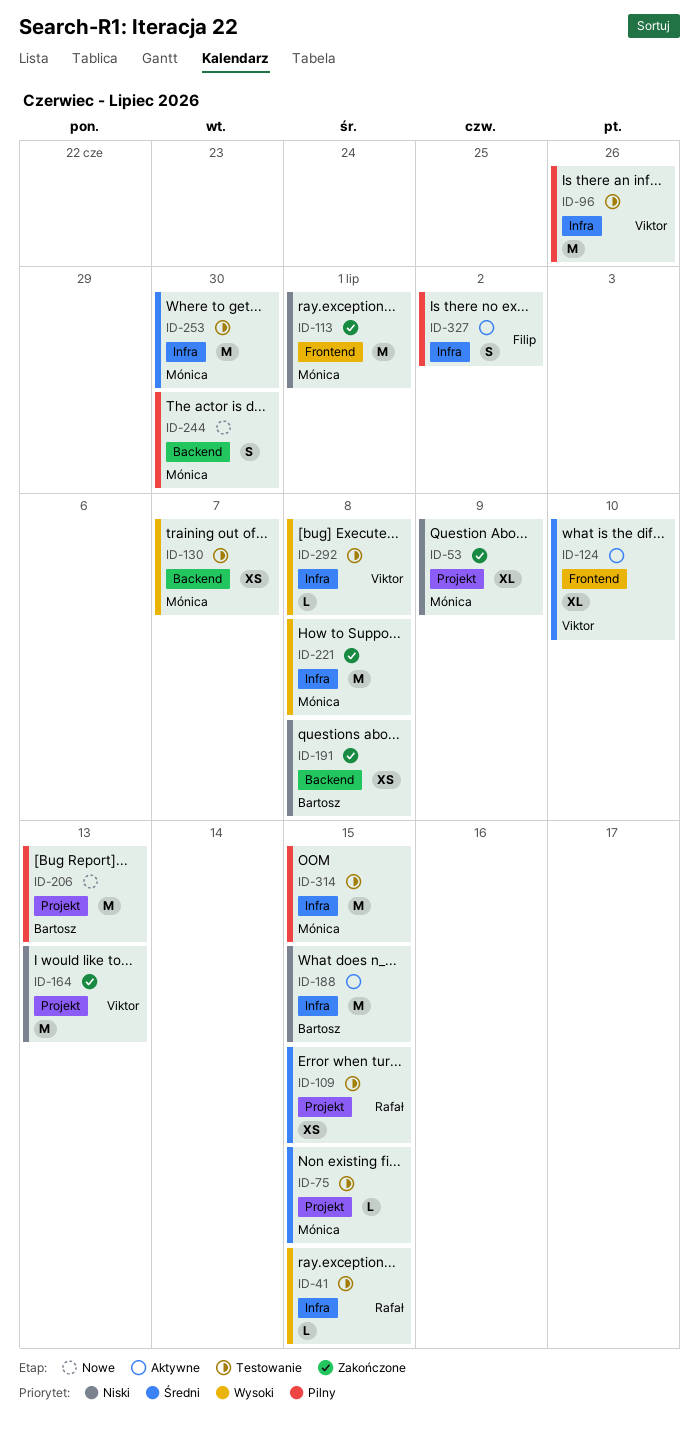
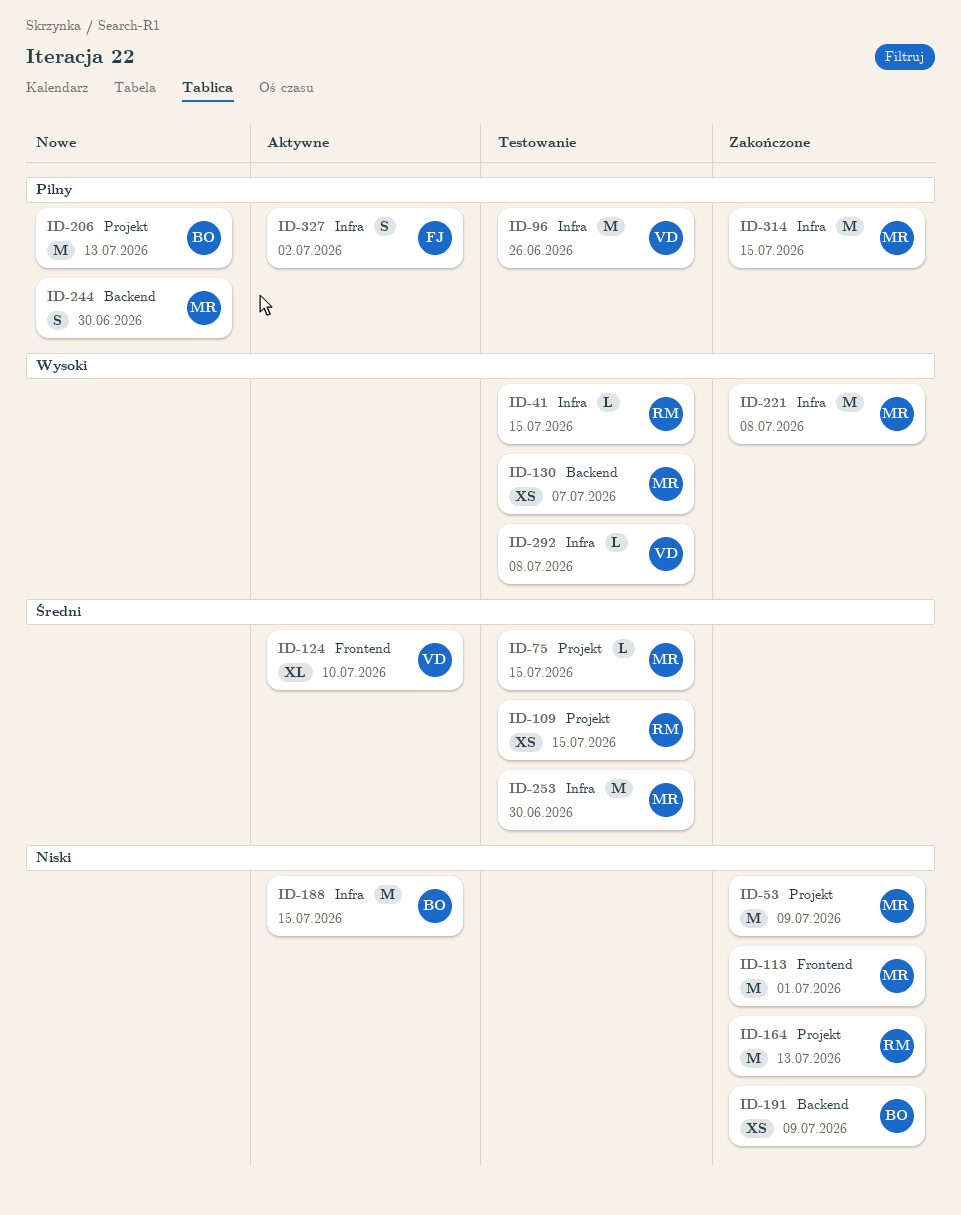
ID-53, estimate: XL -> M
ID-164, owner: Viktor -> Rafał
ID-191, due: Jul 8 -> Jul 9
ID-314, status: Testowanie -> Zakończone

